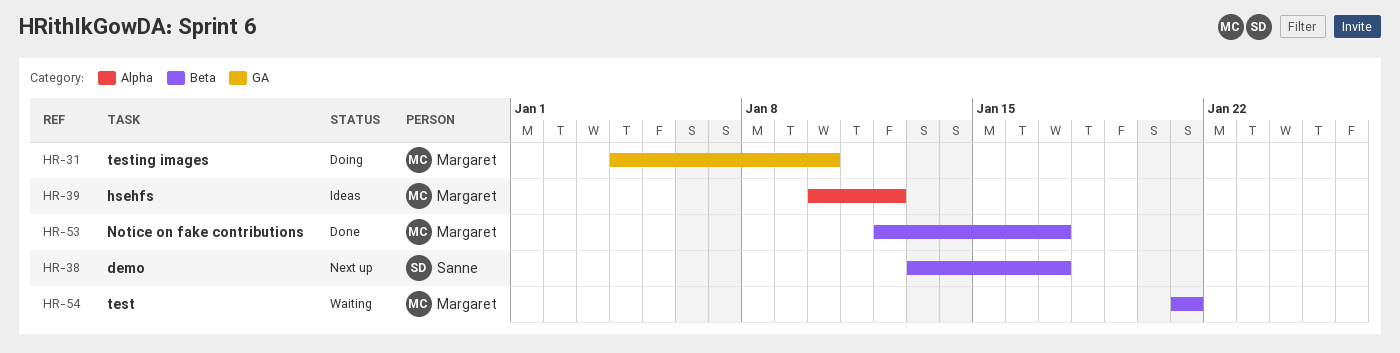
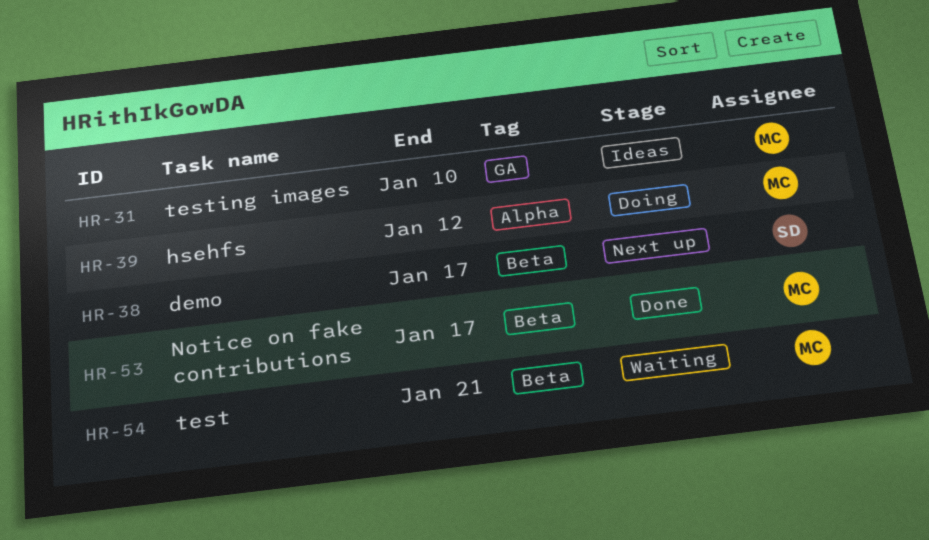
HR-31, status: Doing -> Ideas
HR-39, status: Ideas -> Doing

